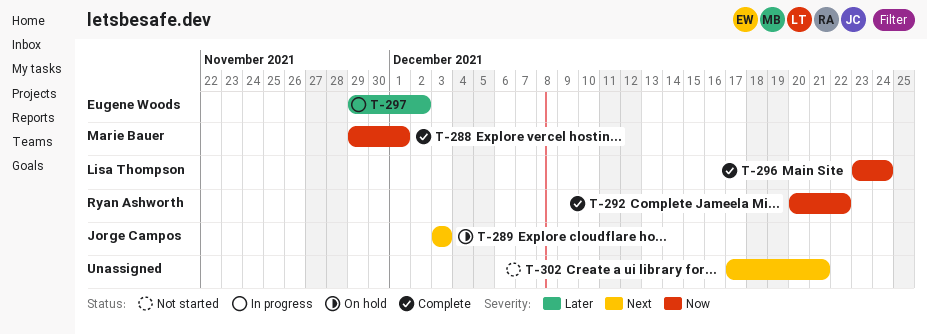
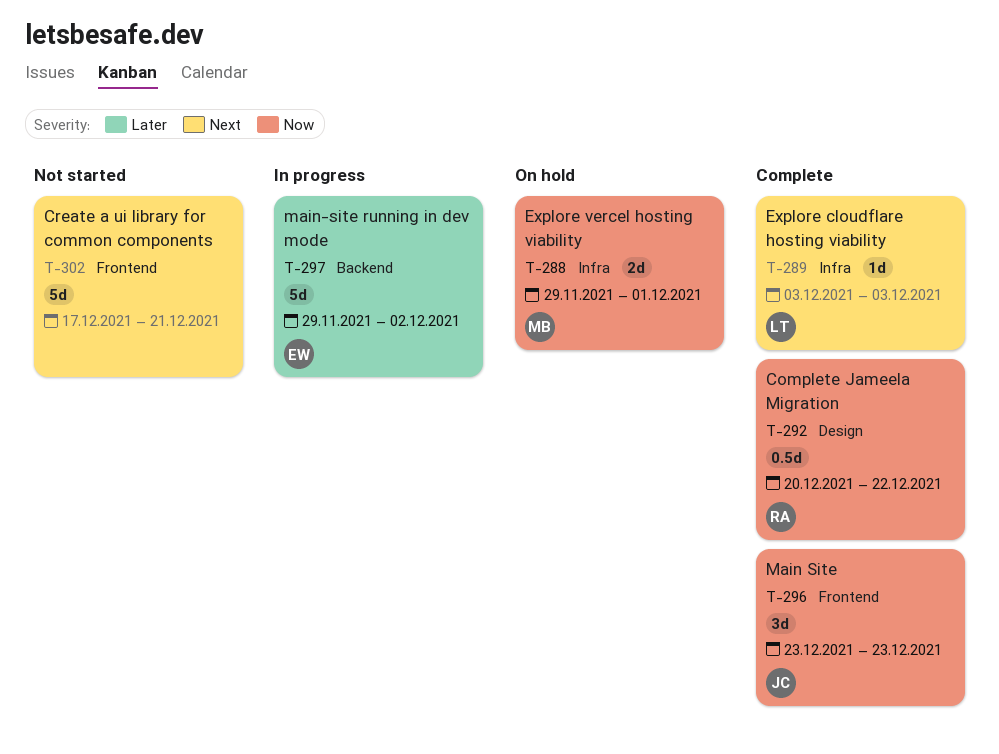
T-288, status: Complete -> On hold
T-289, status: On hold -> Complete
T-289, owner: Jorge Campos -> Lisa Thompson
T-296, owner: Lisa Thompson -> Jorge Campos
T-296, due: Dec 24 -> Dec 23

